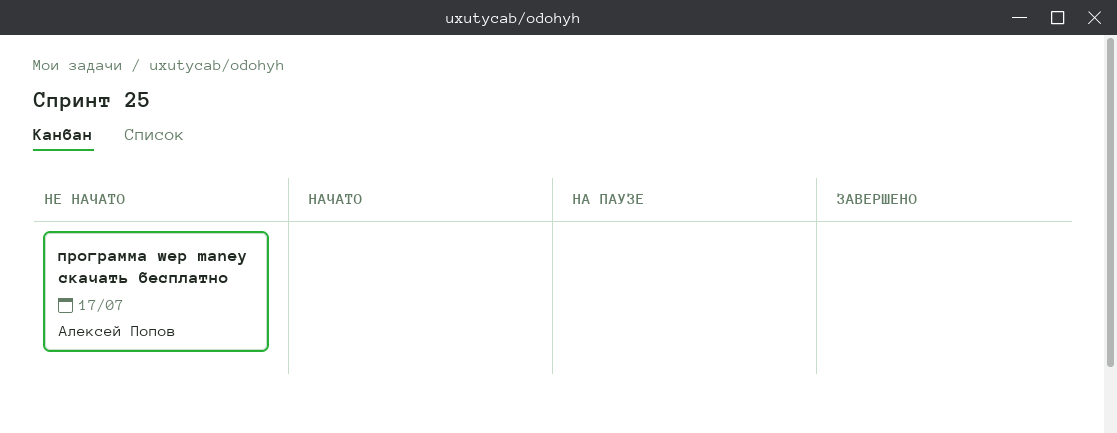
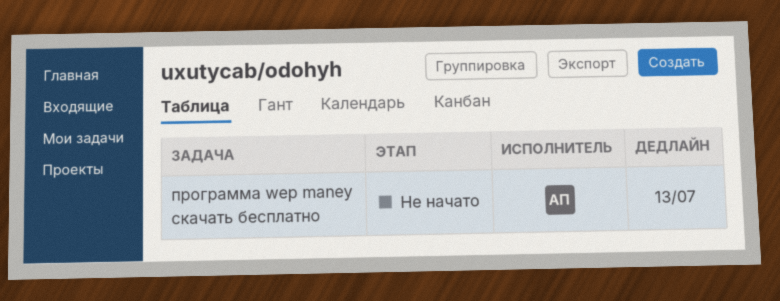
программа wep maney скачать бесплатно, due: Jul 17 -> Jul 13

